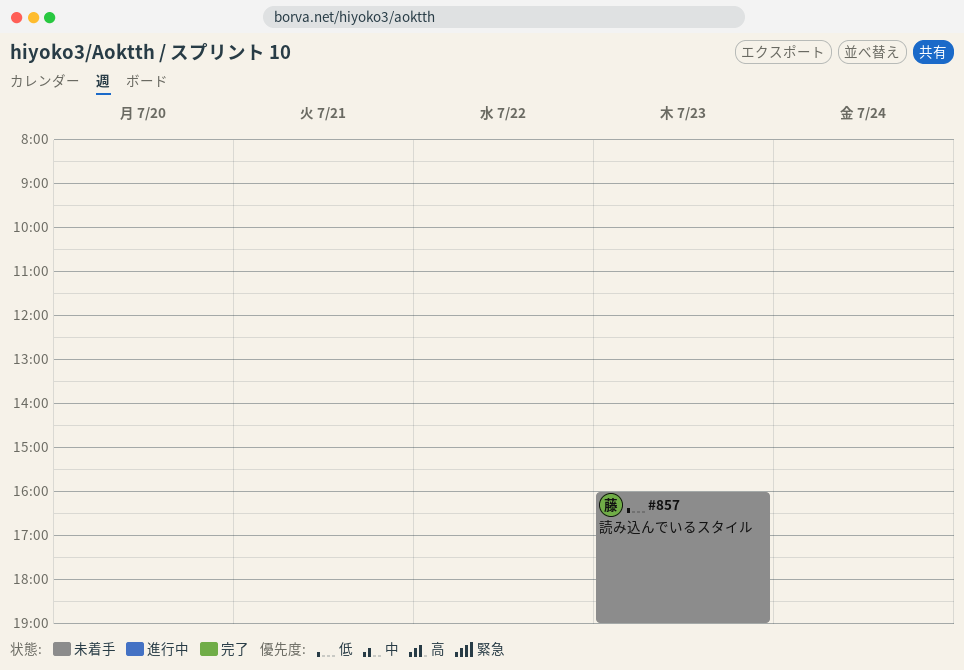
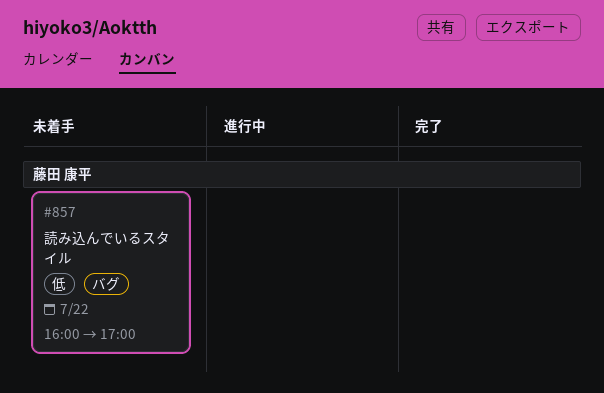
#857, day: Jul 23 -> Jul 22
#857, ends: 19:00 -> 17:00

